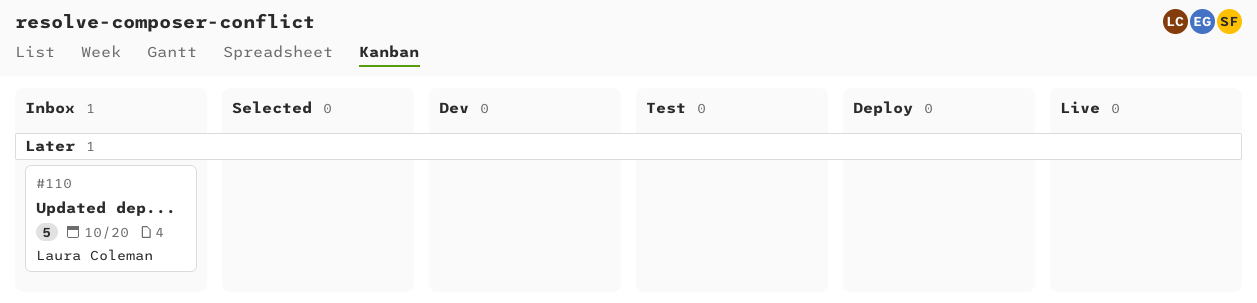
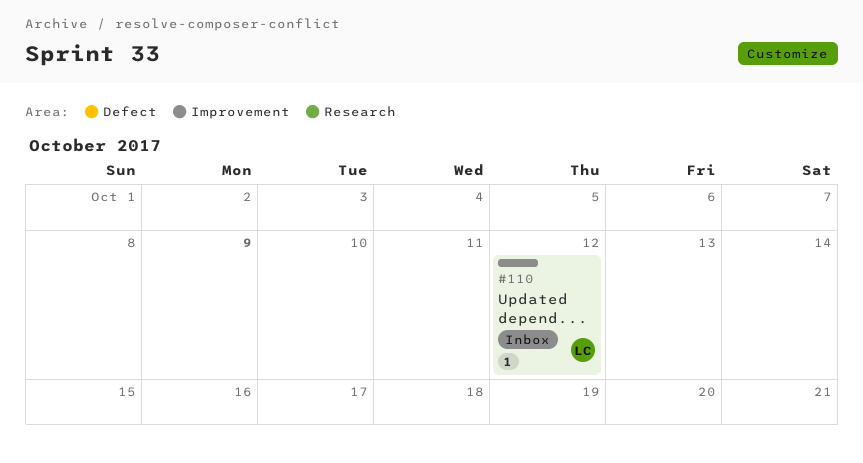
#110, estimate: 5 -> 1
#110, due: Oct 20 -> Oct 12

